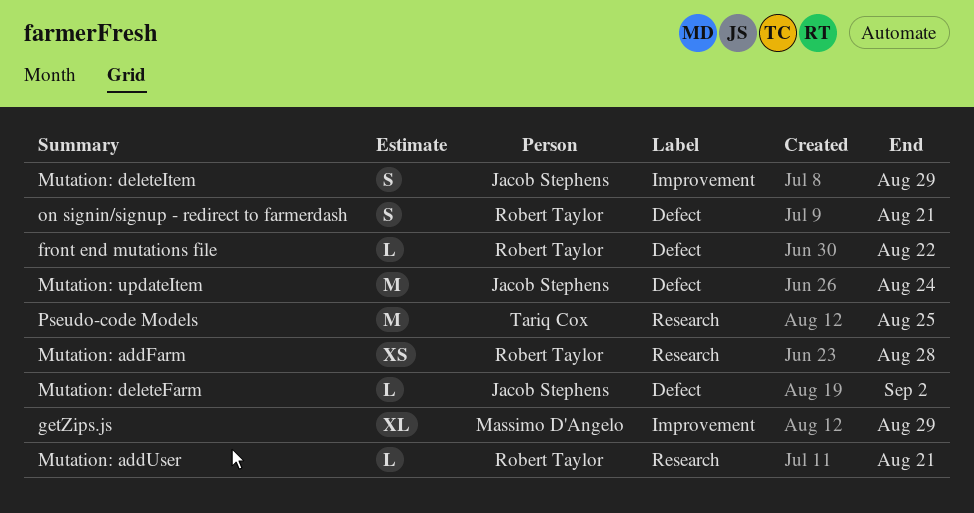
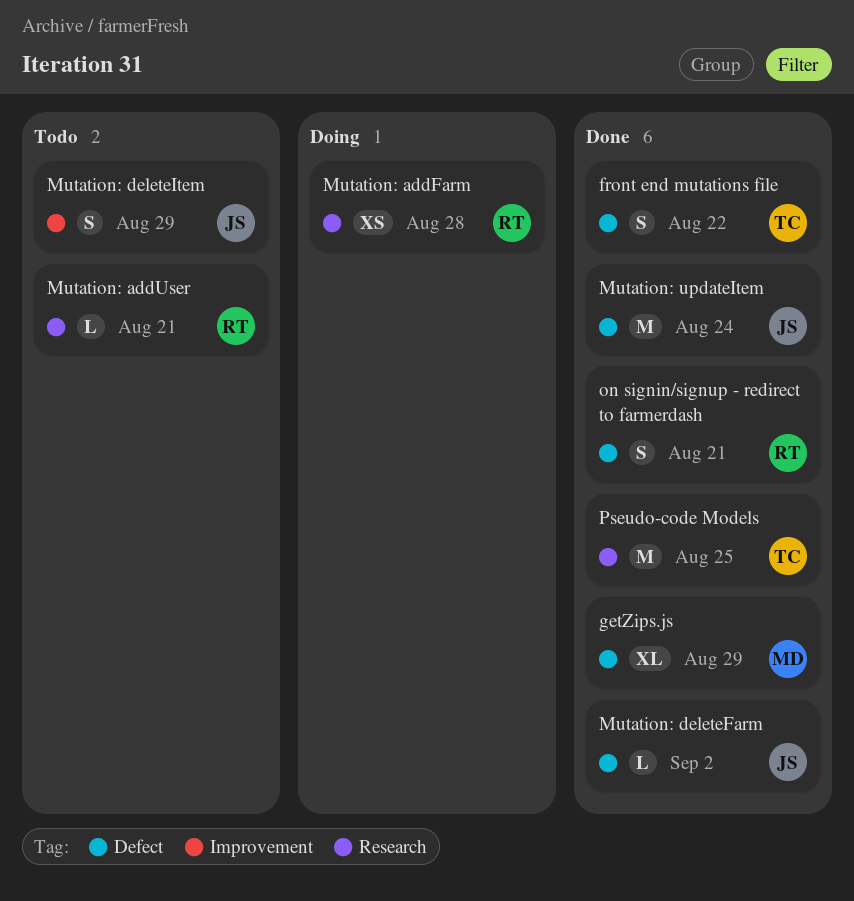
front end mutations file, owner: Robert Taylor -> Tariq Cox
front end mutations file, estimate: L -> S
getZips.js, label: Improvement -> Defect

